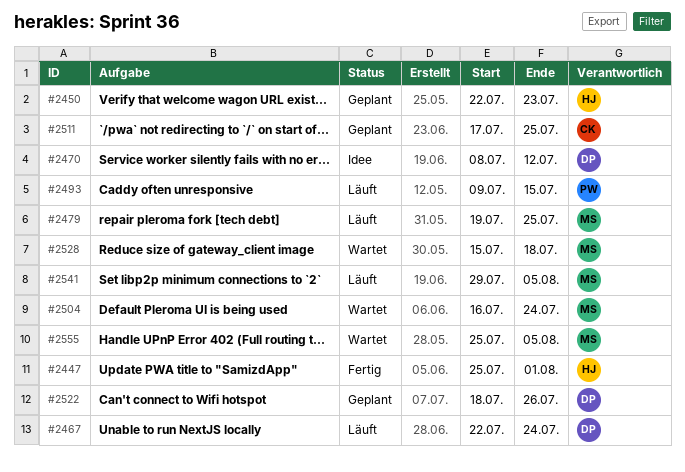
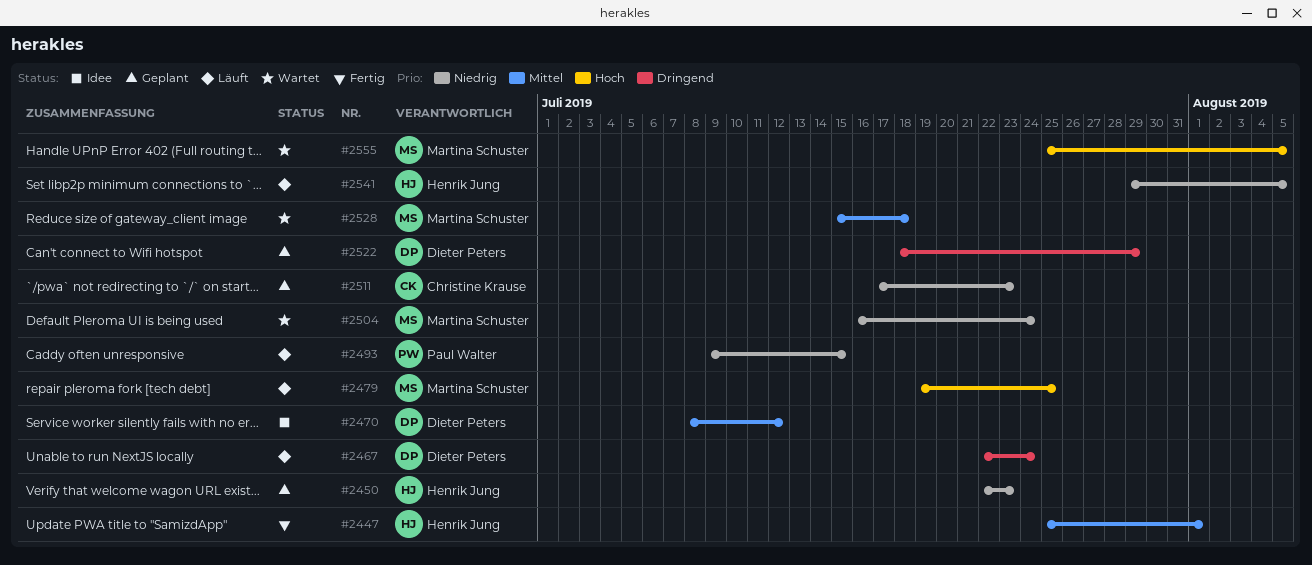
#2511, due: Jul 25 -> Jul 23
#2522, due: Jul 26 -> Jul 29
#2541, owner: Martina Schuster -> Henrik Jung

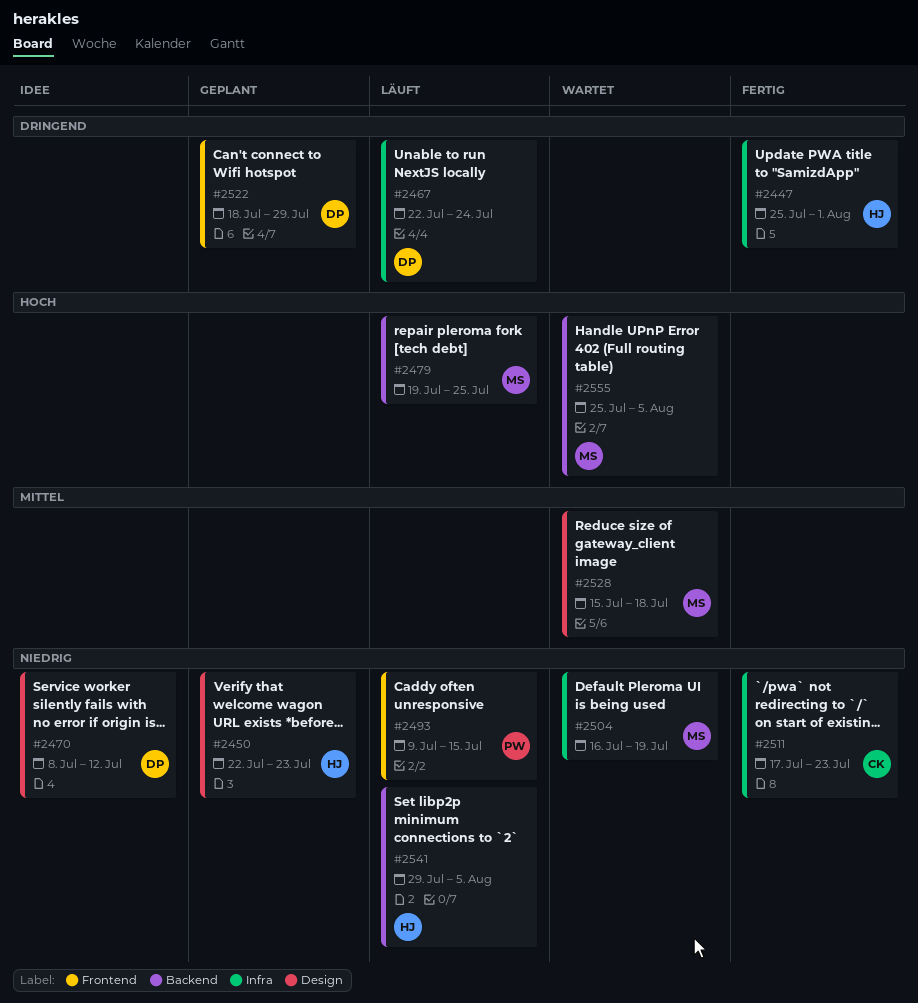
#2447, priority: Mittel -> Dringend
#2470, priority: Mittel -> Niedrig
#2504, due: Jul 24 -> Jul 19
#2511, status: Geplant -> Fertig

